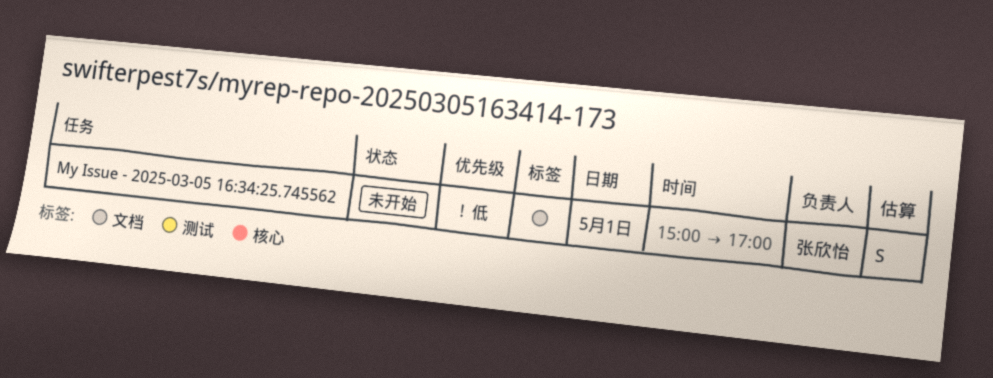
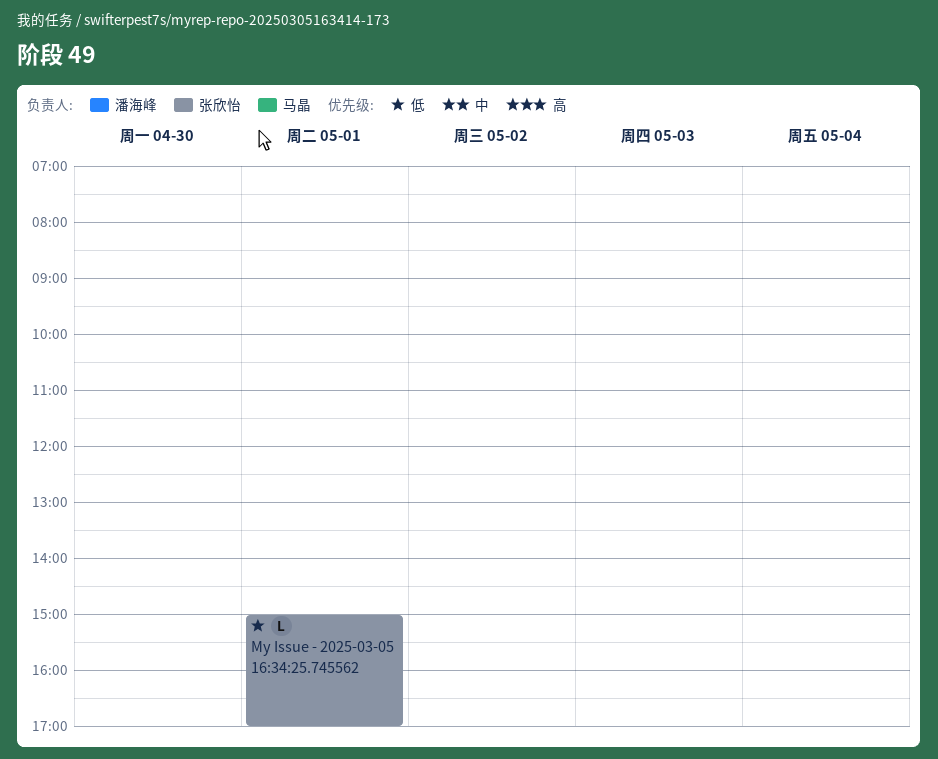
My Issue - 2025-03-05 16:34:25.745562, estimate: S -> L

